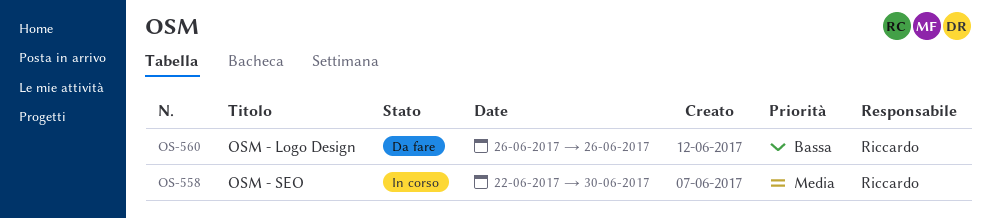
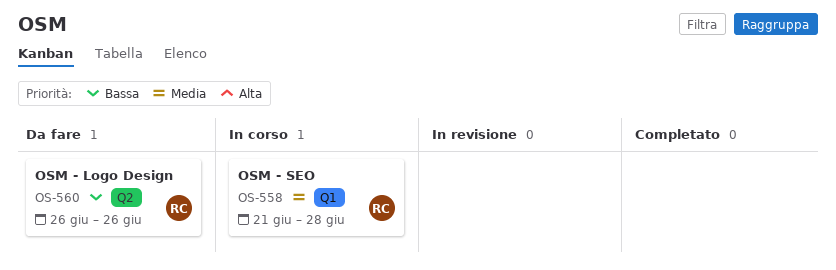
OS-558, start: Jun 22 -> Jun 21
OS-558, due: Jun 30 -> Jun 28

